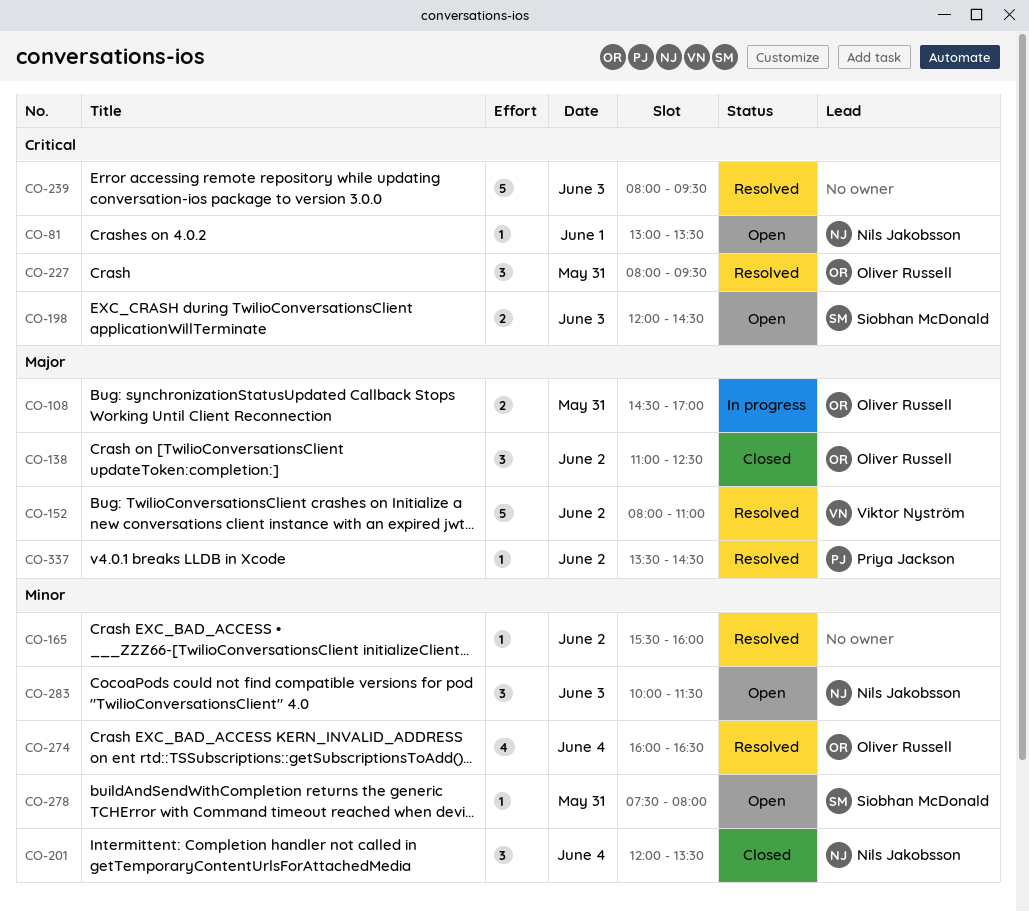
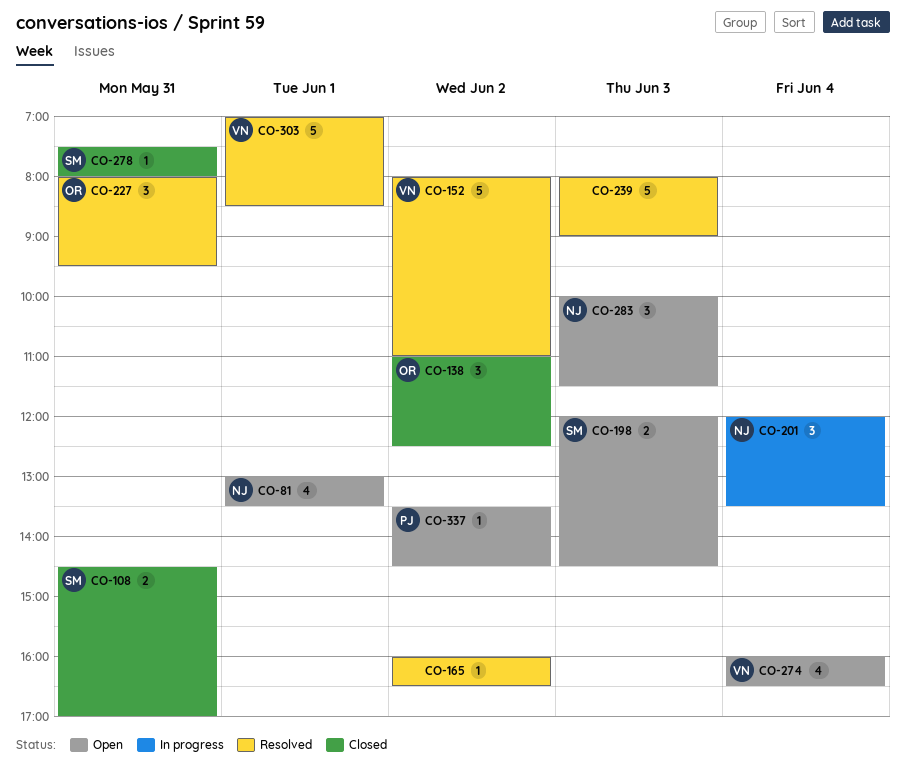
CO-81, estimate: 1 -> 4
CO-108, status: In progress -> Closed
CO-108, owner: Oliver Russell -> Siobhan McDonald
CO-165, begins: 15:30 -> 16:00
CO-165, ends: 16:00 -> 16:30
CO-201, status: Closed -> In progress
CO-239, ends: 09:30 -> 09:00
CO-274, status: Resolved -> Open
CO-274, owner: Oliver Russell -> Viktor Nyström
CO-278, status: Open -> Closed
CO-303: none -> present
CO-337, status: Resolved -> Open

